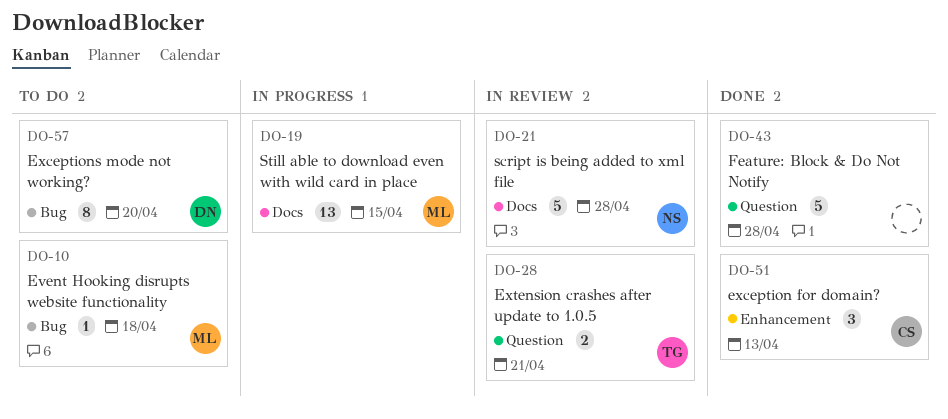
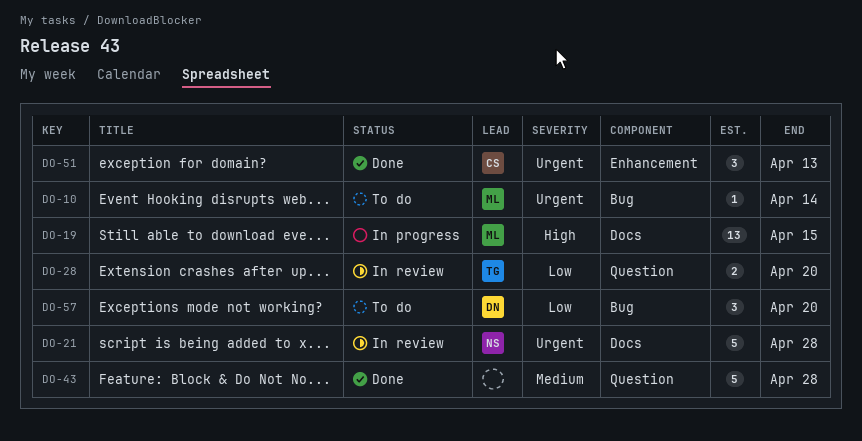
DO-10, due: Apr 18 -> Apr 14
DO-28, due: Apr 21 -> Apr 20
DO-57, estimate: 8 -> 3

